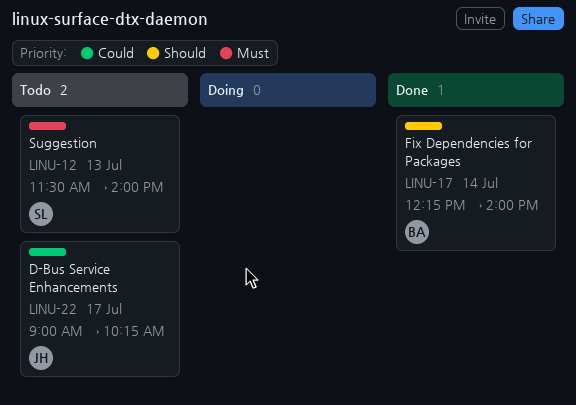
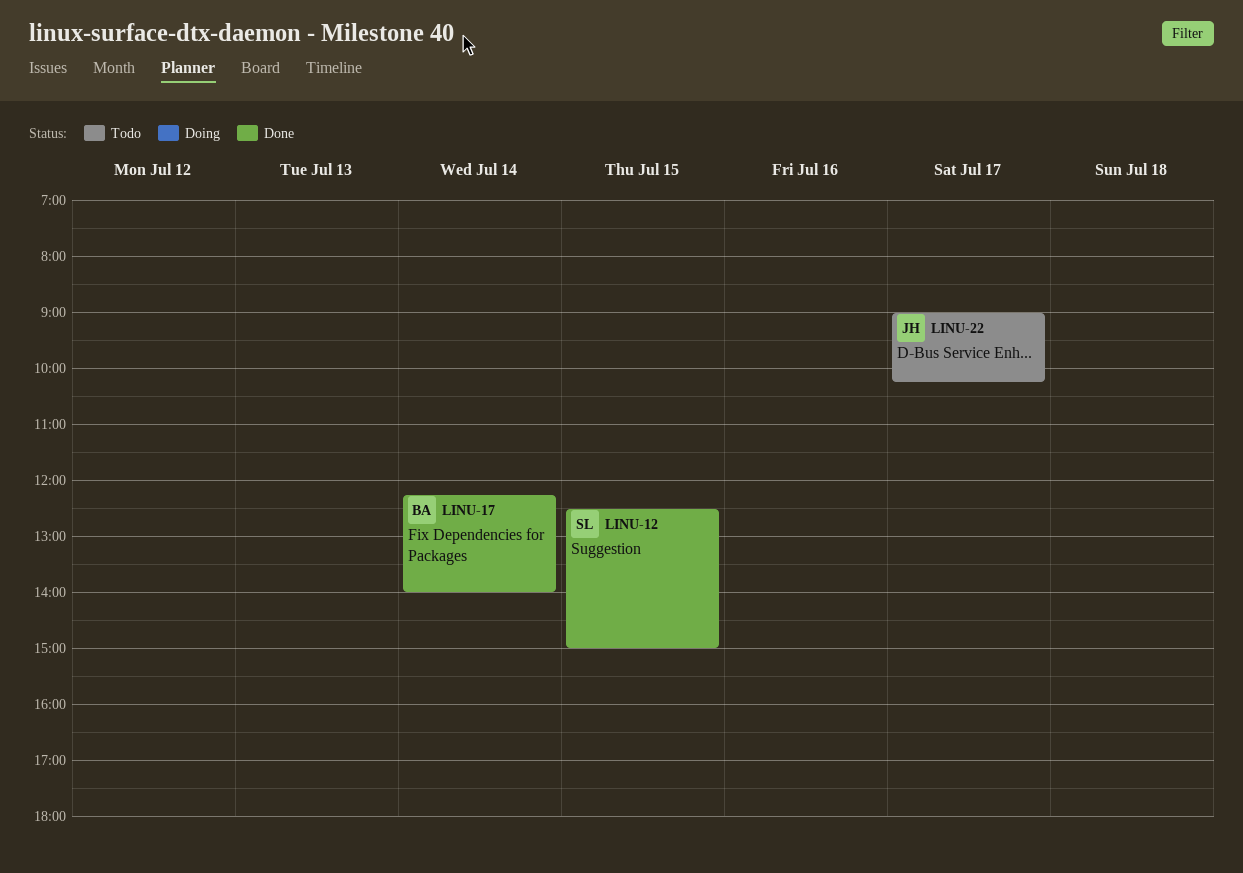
LINU-12, status: Todo -> Done
LINU-12, day: Jul 13 -> Jul 15
LINU-12, begins: 11:30 -> 12:30
LINU-12, ends: 14:00 -> 15:00

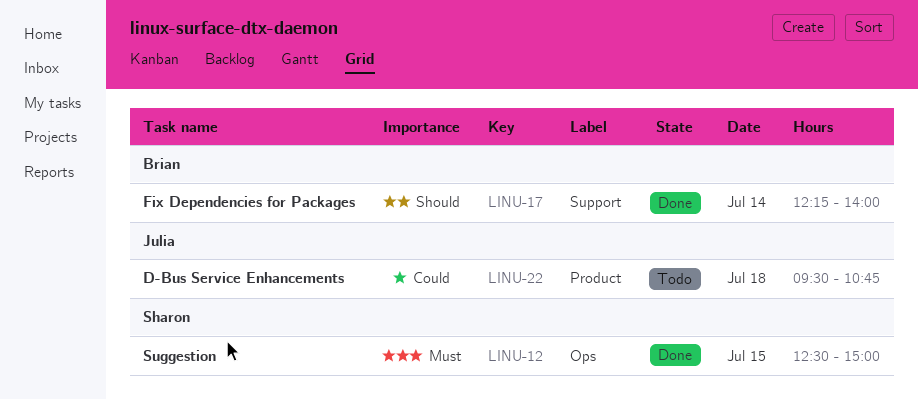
LINU-22, day: Jul 17 -> Jul 18
LINU-22, begins: 09:00 -> 09:30
LINU-22, ends: 10:15 -> 10:45

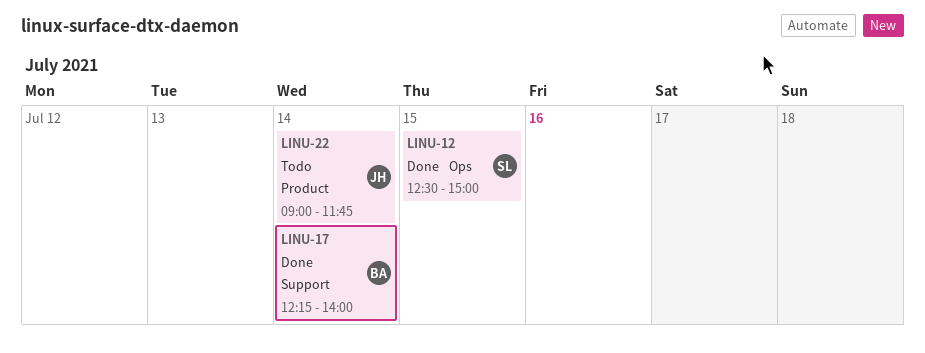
LINU-22, day: Jul 18 -> Jul 14
LINU-22, begins: 09:30 -> 09:00
LINU-22, ends: 10:45 -> 11:45

